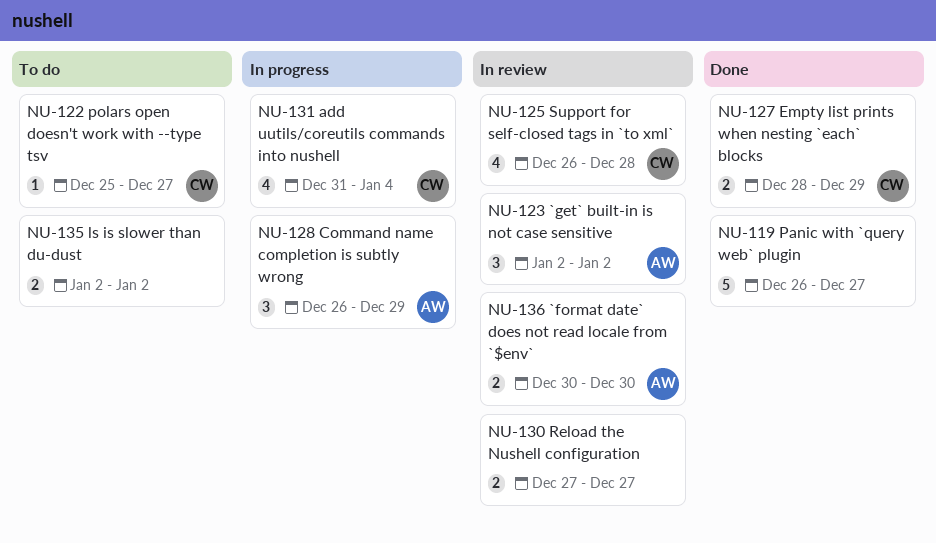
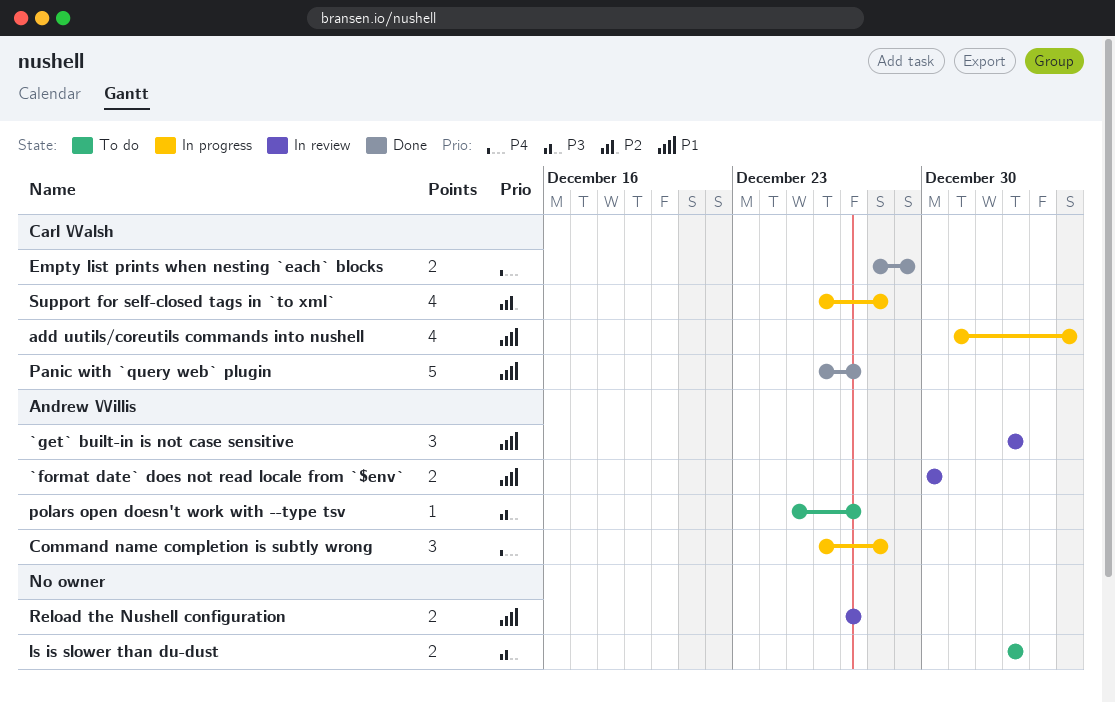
Command name completion is subtly wrong, due: Dec 29 -> Dec 28
Panic with `query web` plugin, owner: none -> Carl Walsh
polars open doesn't work with --type tsv, owner: Carl Walsh -> Andrew Willis
Support for self-closed tags in `to xml`, status: In review -> In progress

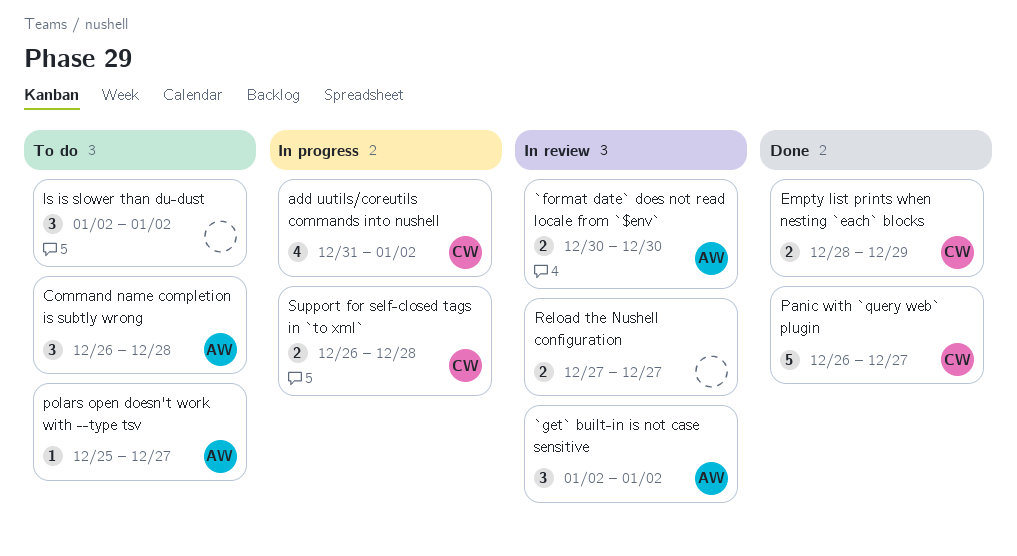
add uutils/coreutils commands into nushell, due: Jan 4 -> Jan 2
Command name completion is subtly wrong, status: In progress -> To do
ls is slower than du-dust, estimate: 2 -> 3
Support for self-closed tags in `to xml`, estimate: 4 -> 2

